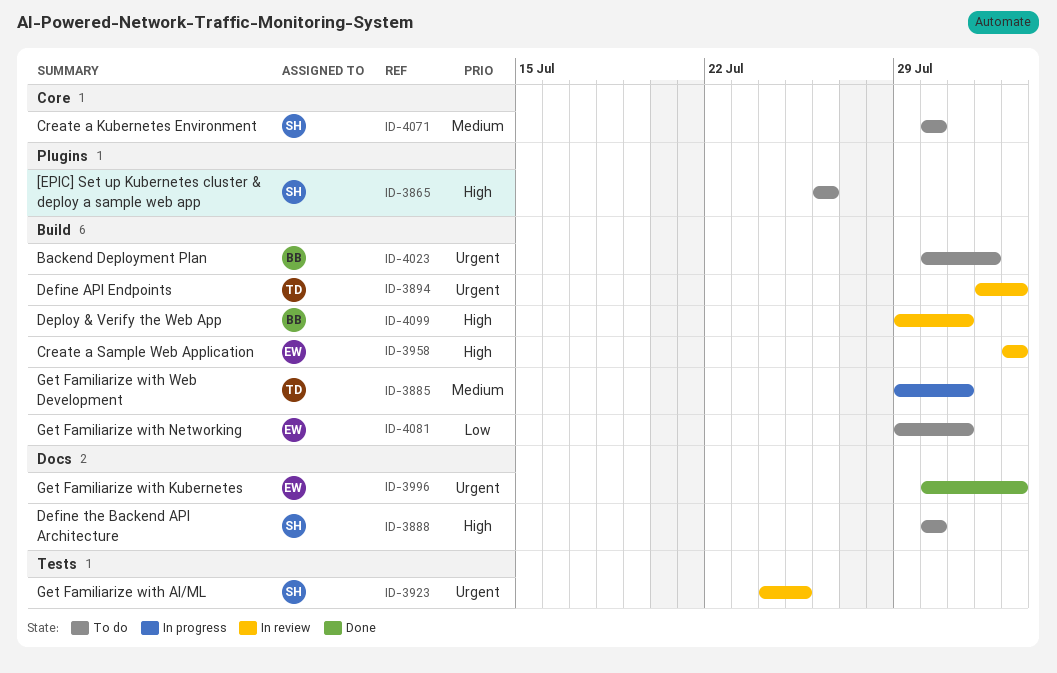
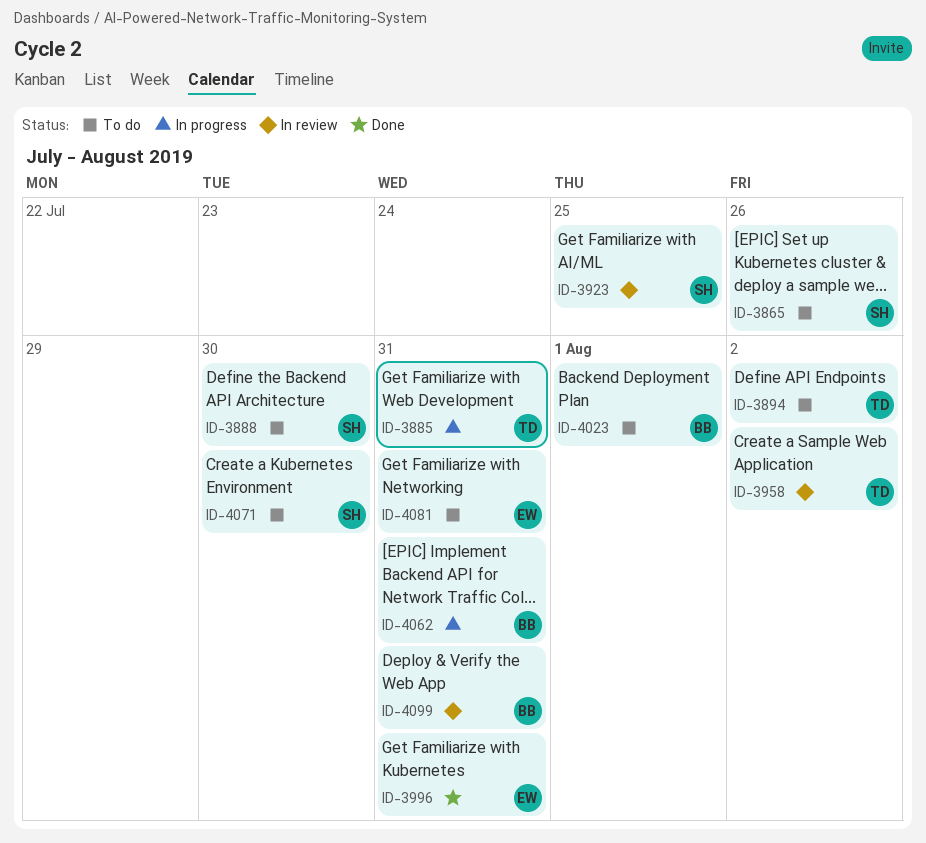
ID-3894, status: In review -> To do
ID-3958, owner: EW -> TD
ID-3996, due: Aug 2 -> Jul 31
ID-4062: none -> present

